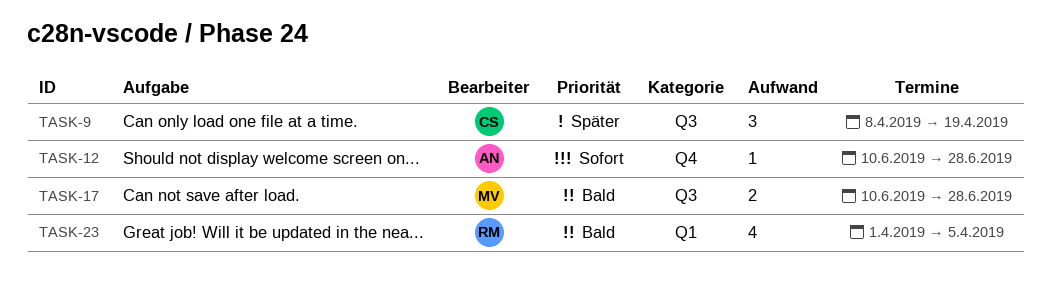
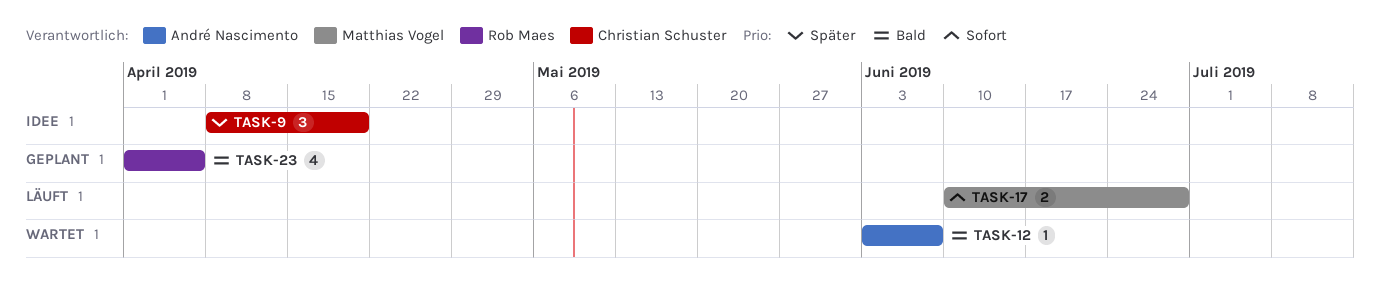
TASK-12, priority: Sofort -> Bald
TASK-12, start: Jun 10 -> Jun 3
TASK-12, due: Jun 28 -> Jun 7
TASK-17, priority: Bald -> Sofort

